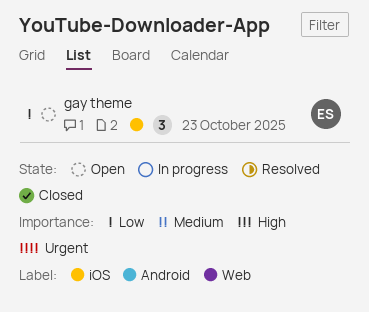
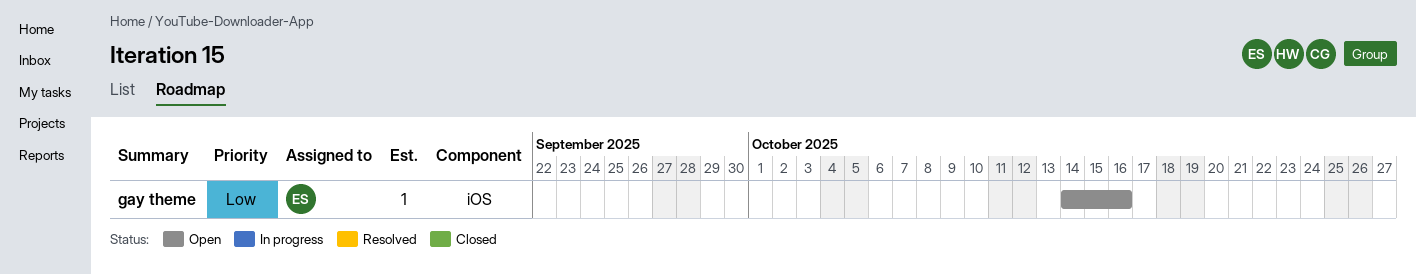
gay theme, estimate: 3 -> 1
gay theme, due: Oct 23 -> Oct 16

